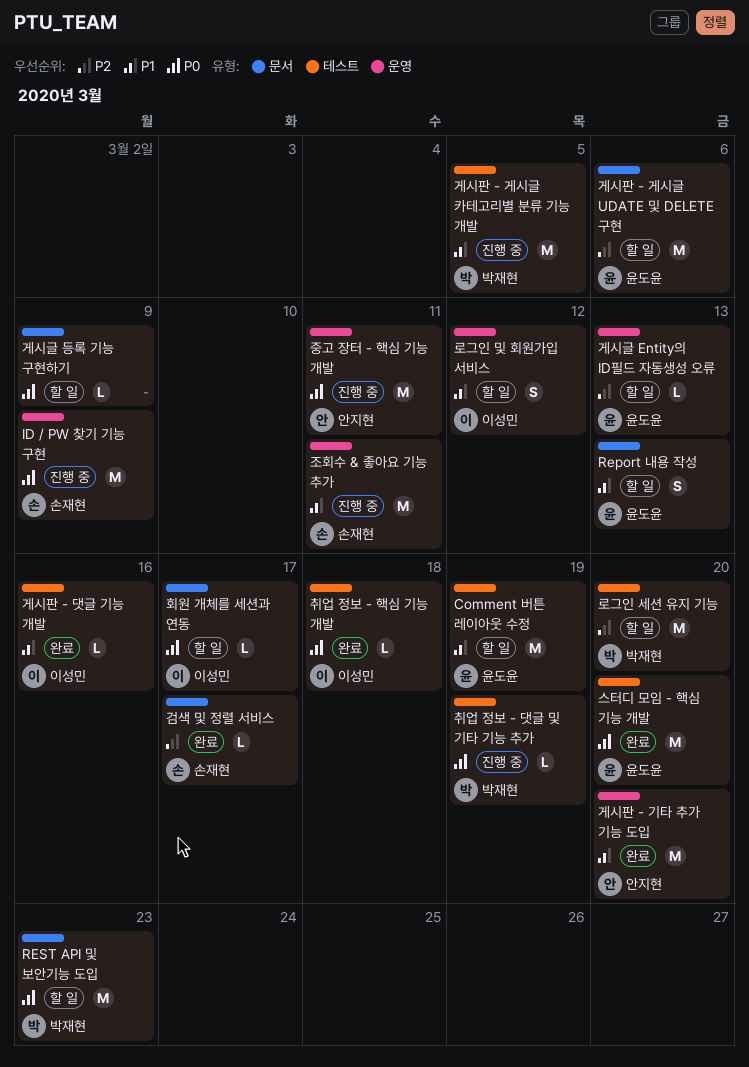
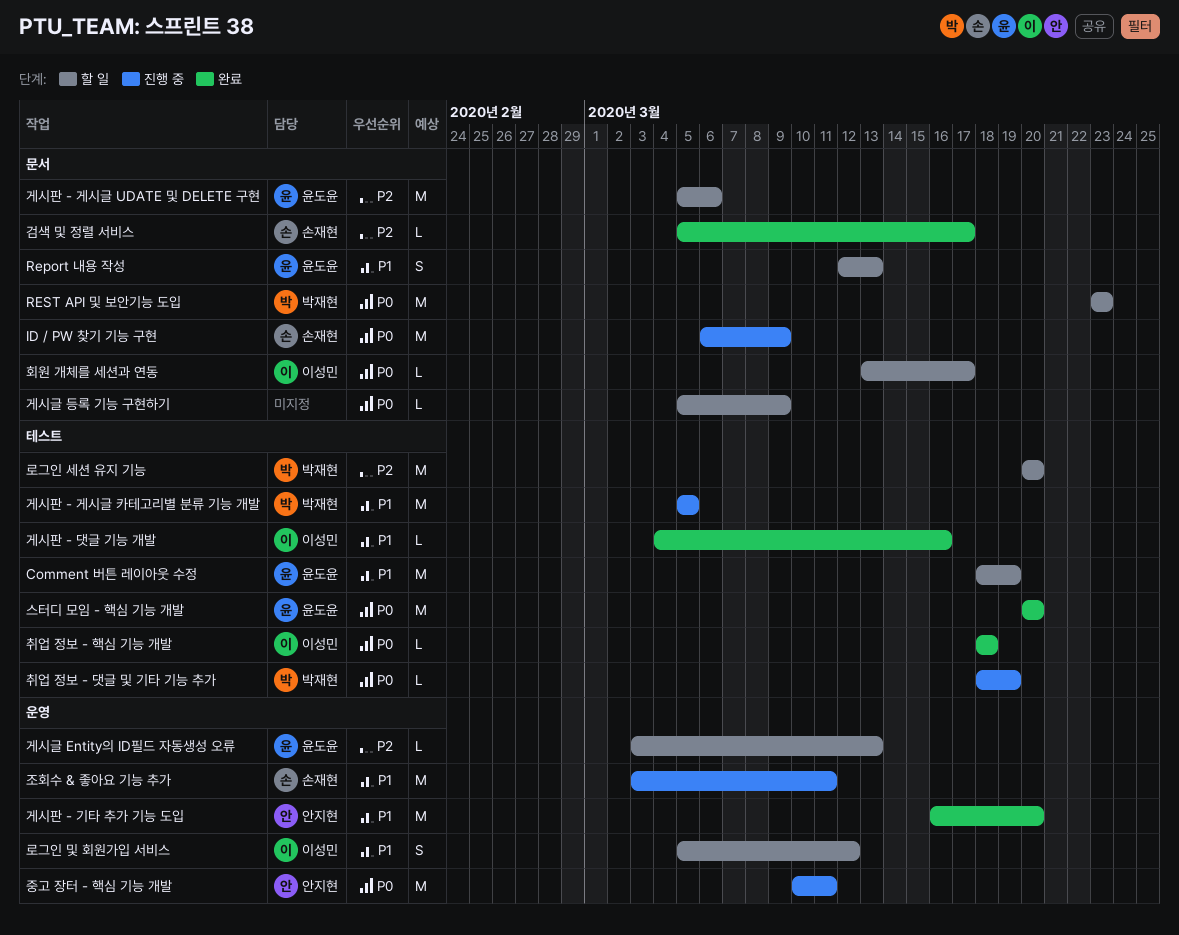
ID / PW 찾기 기능 구현, label: 운영 -> 문서

